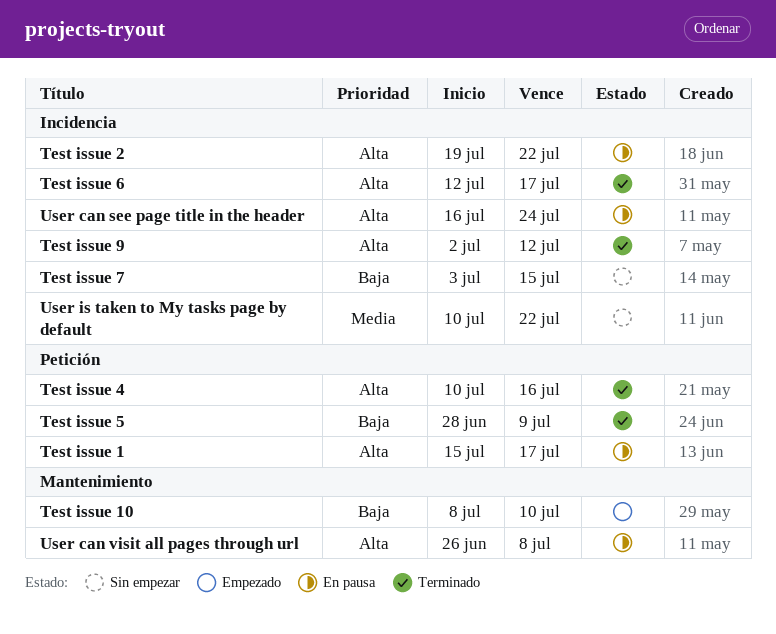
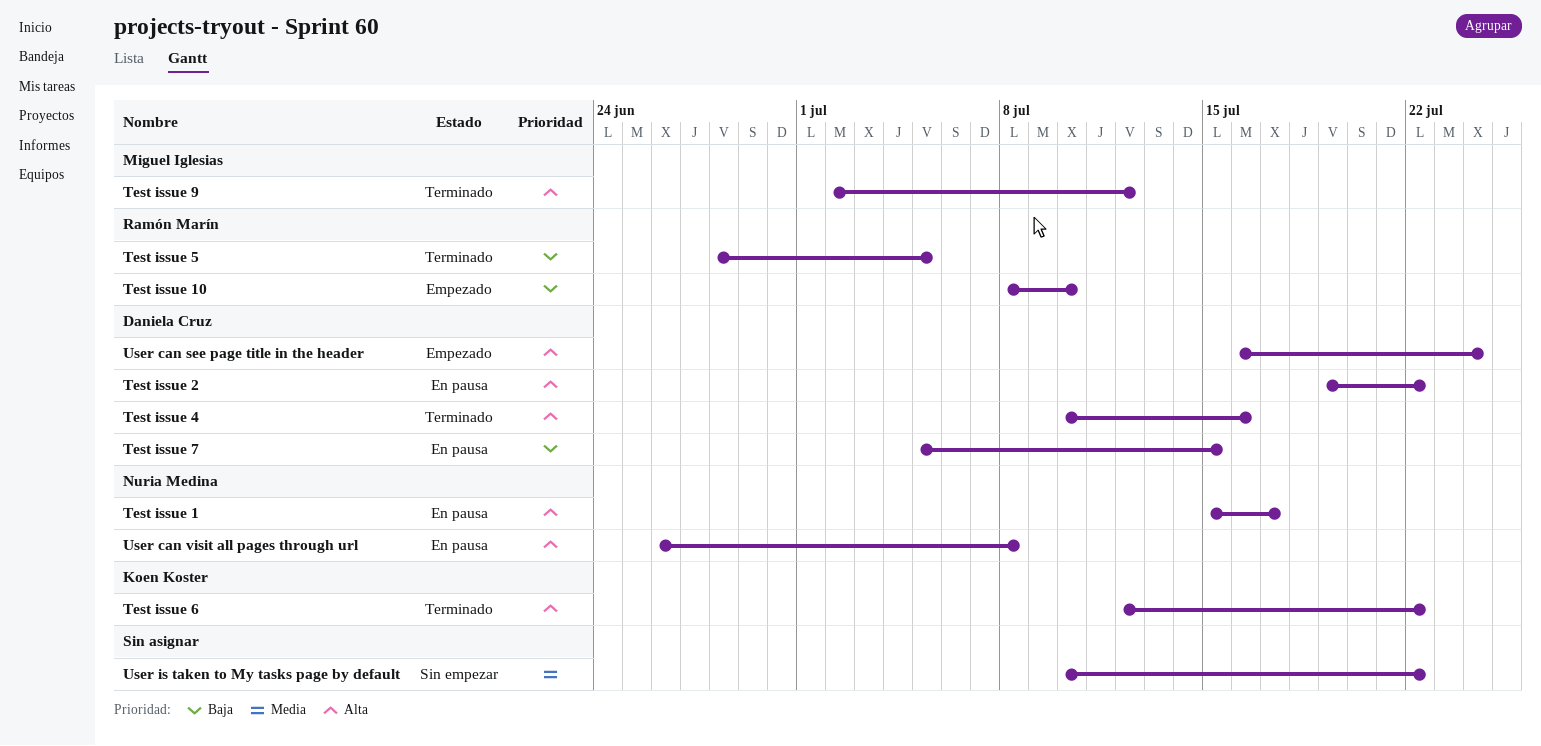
Test issue 5, due: Jul 9 -> Jul 5
Test issue 6, due: Jul 17 -> Jul 22
Test issue 7, status: Sin empezar -> En pausa
Test issue 7, start: Jul 3 -> Jul 5
User can see page title in the header, status: En pausa -> Empezado

